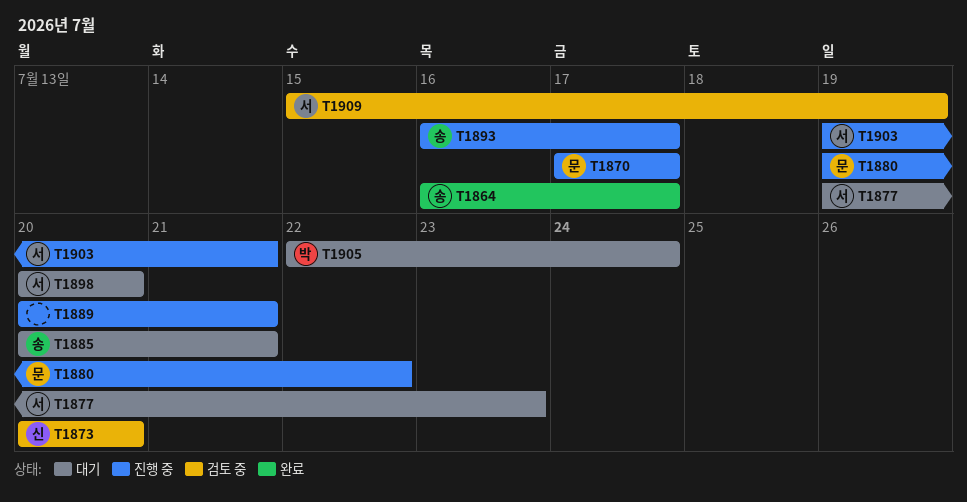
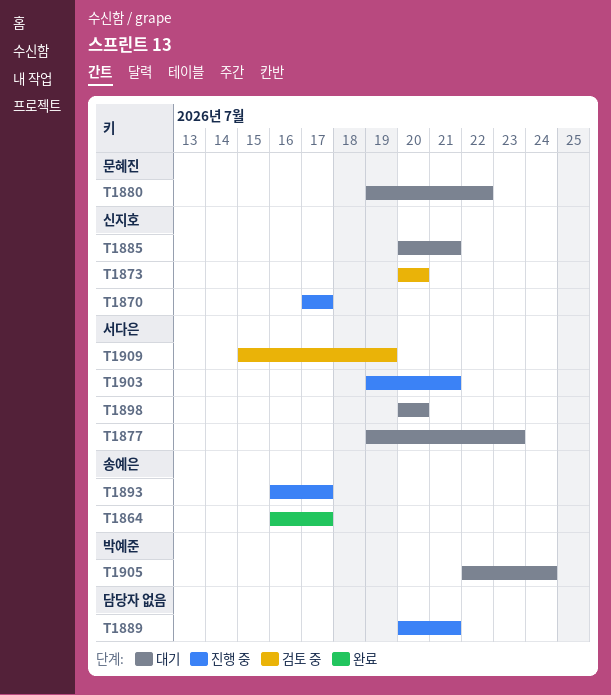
T1870, owner: 문혜진 -> 신지호
T1880, status: 진행 중 -> 대기
T1885, owner: 송예은 -> 신지호

